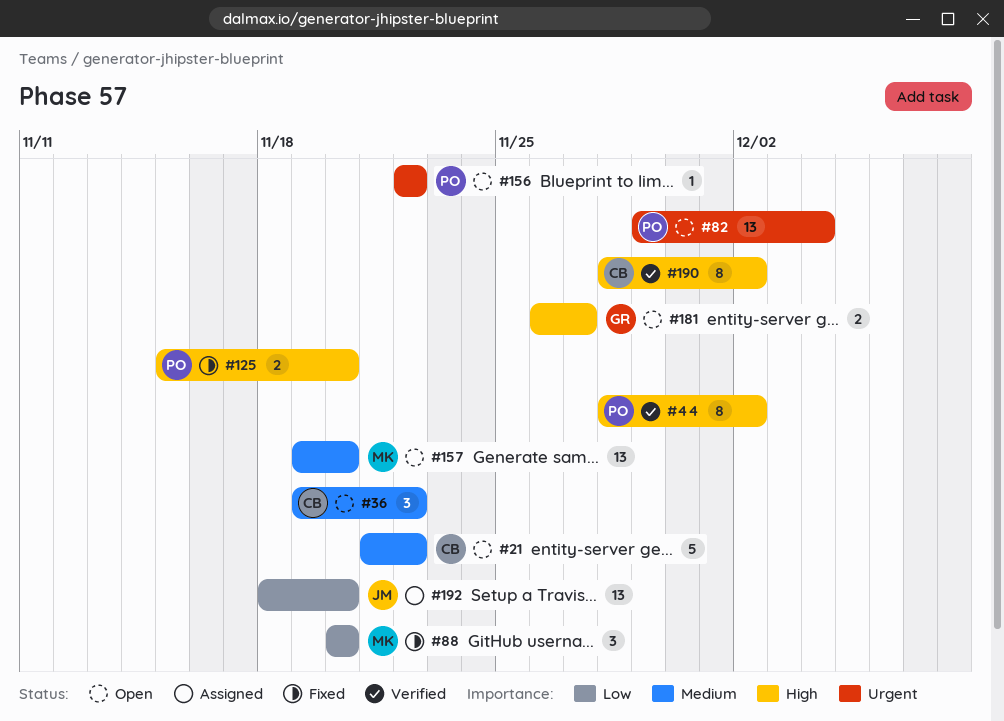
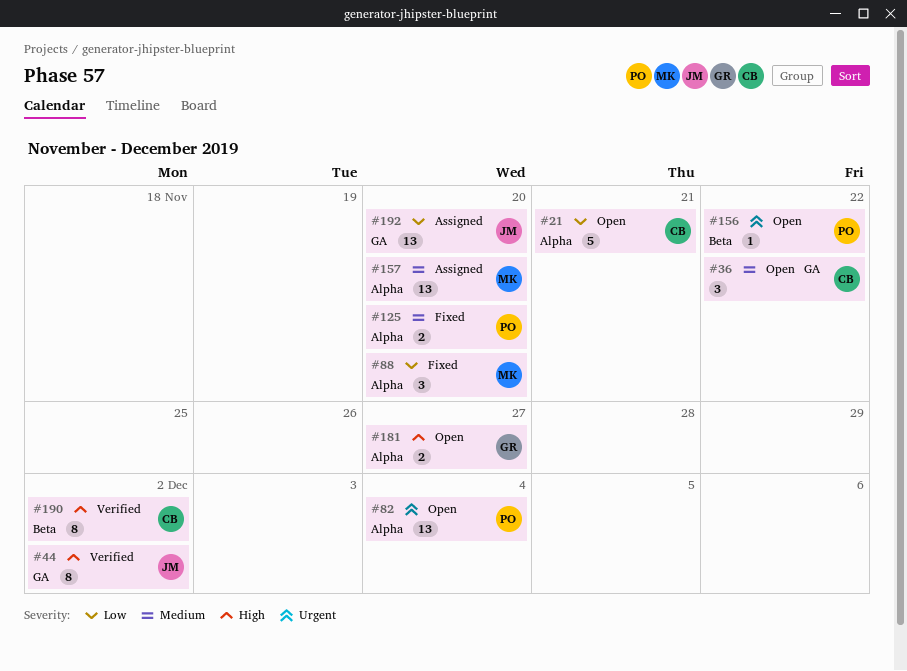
#21, priority: Medium -> Low
#21, due: Nov 22 -> Nov 21
#44, owner: PO -> JM
#125, priority: High -> Medium
#157, status: Open -> Assigned

